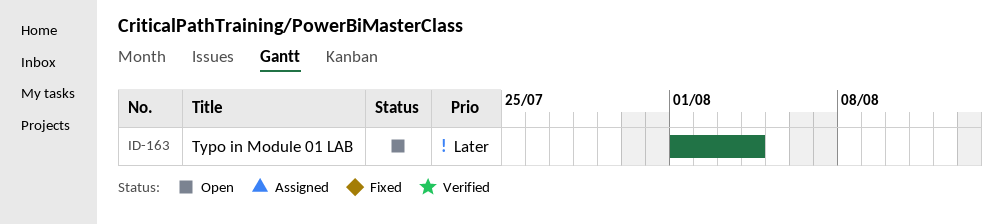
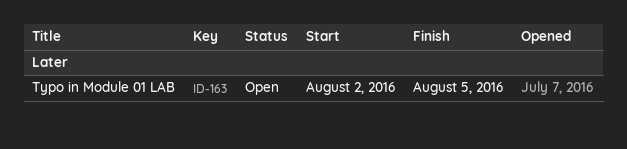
ID-163, start: Aug 1 -> Aug 2
ID-163, due: Aug 4 -> Aug 5

